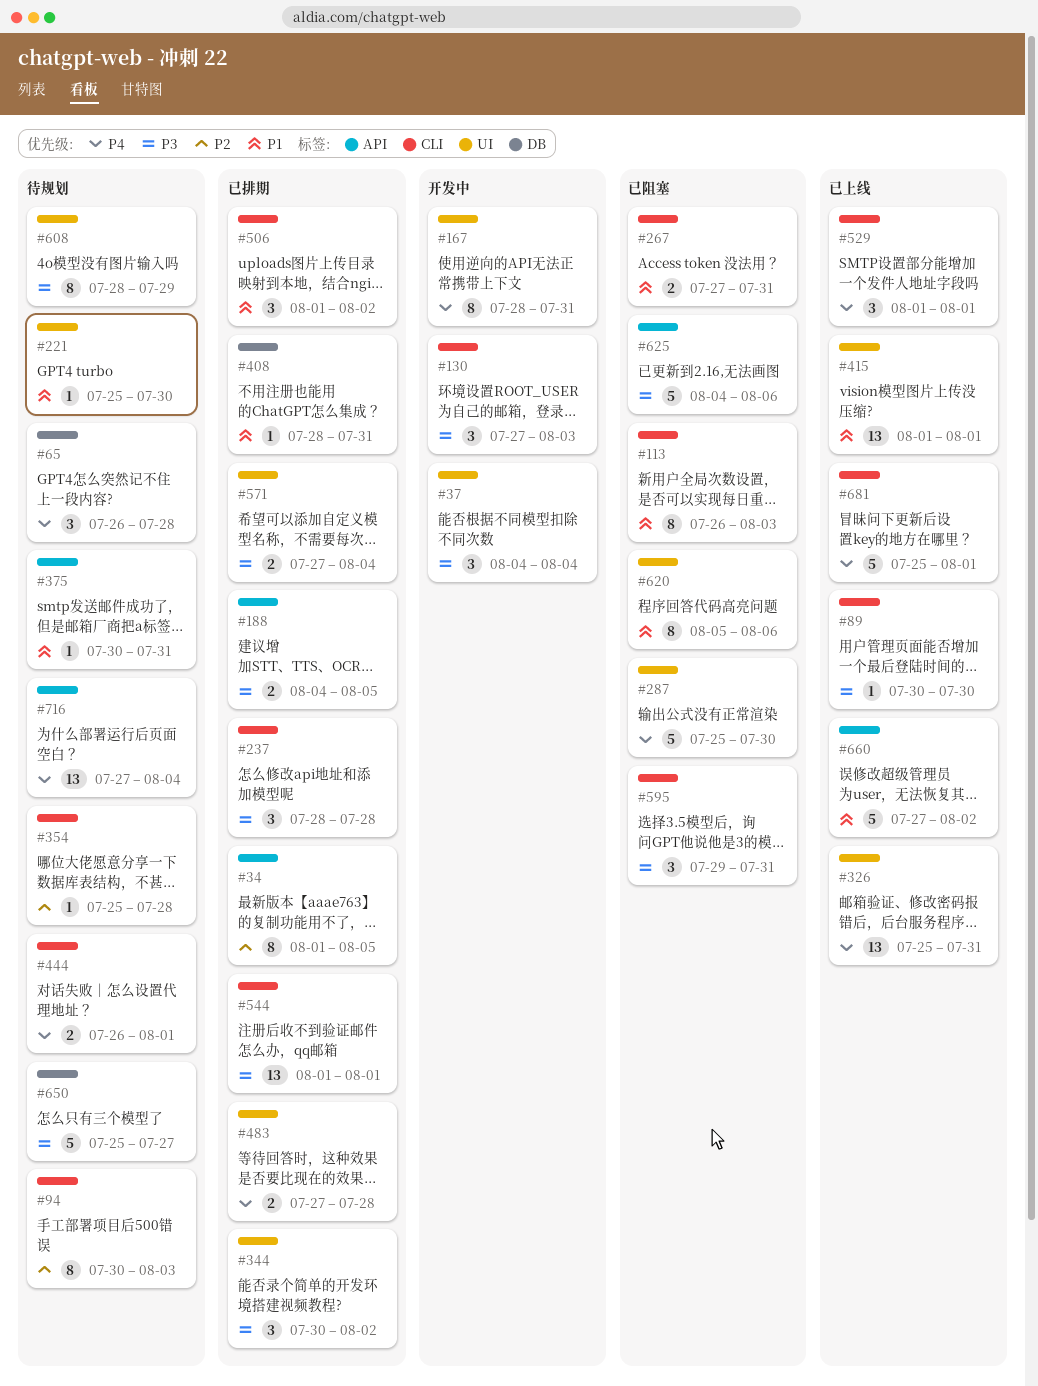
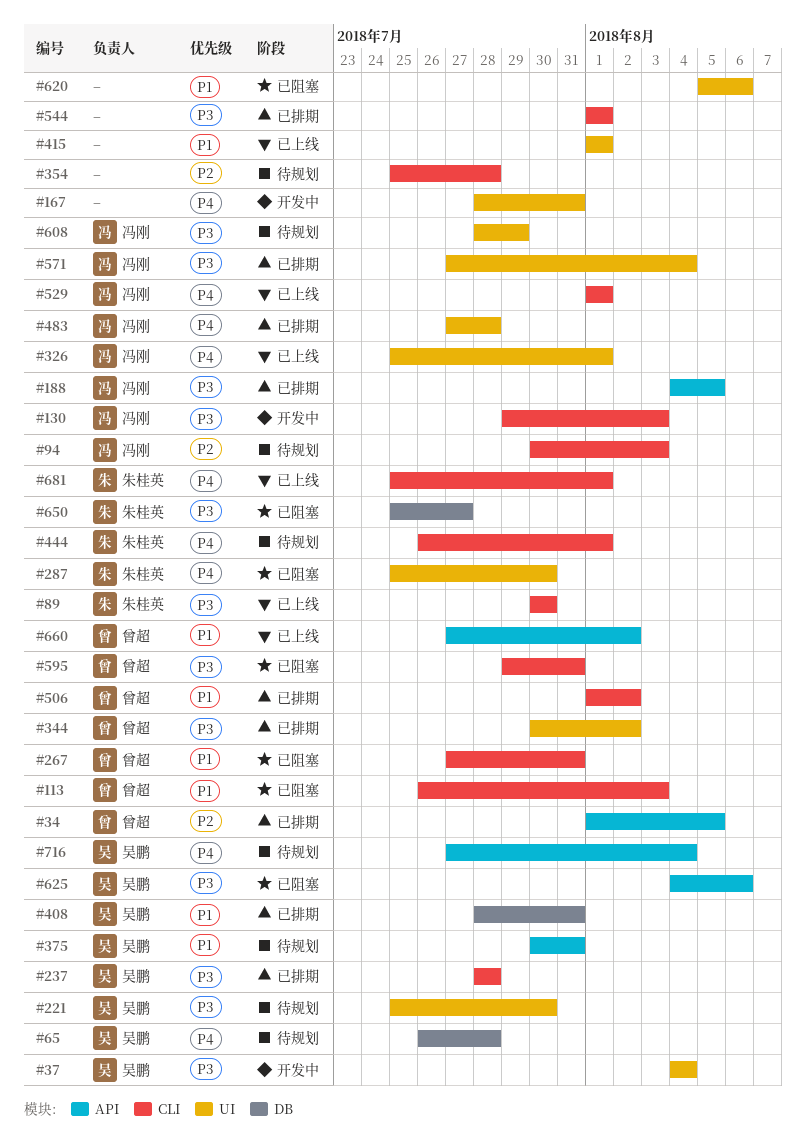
#130, start: Jul 27 -> Jul 29
#221, priority: P1 -> P3
#326, due: Jul 31 -> Aug 1
#650, status: 待规划 -> 已阻塞

